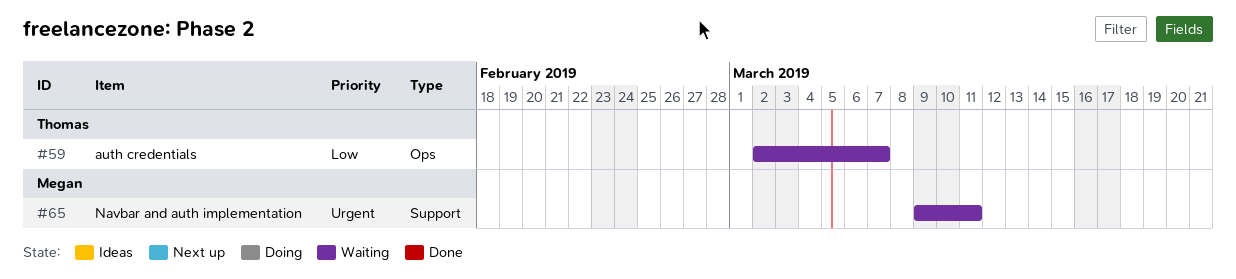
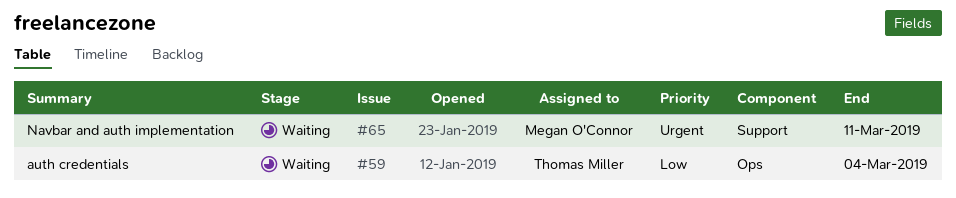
#59, due: Mar 7 -> Mar 4

